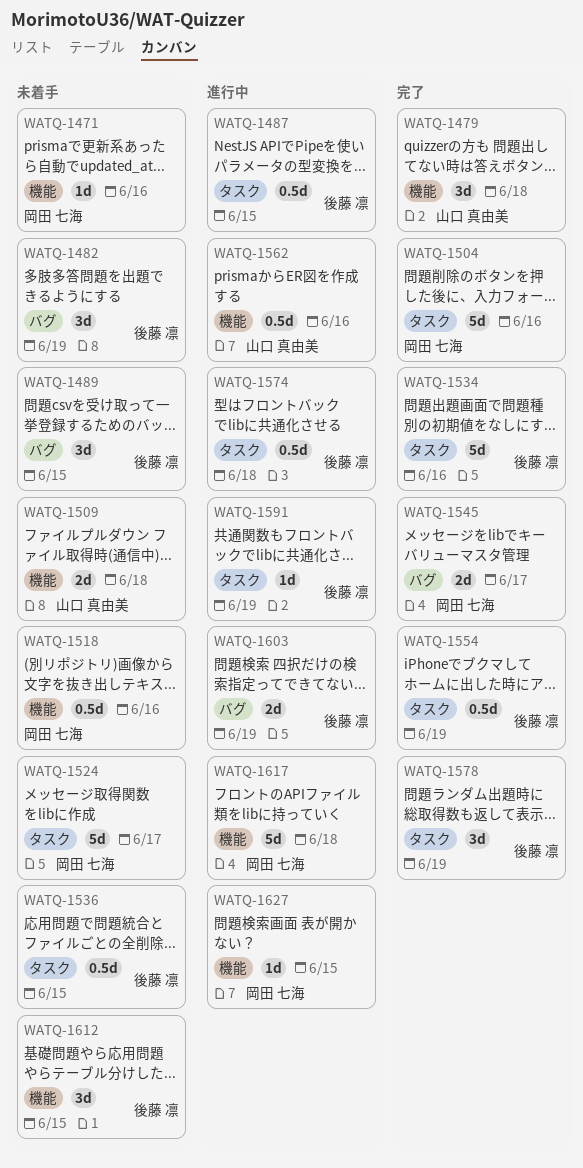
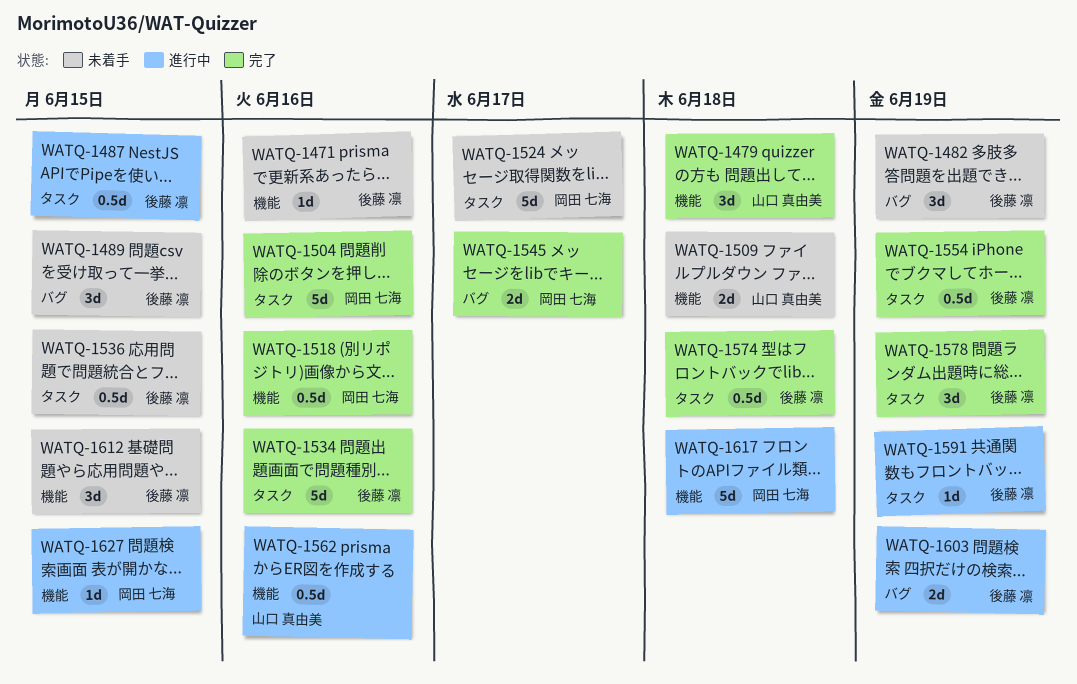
WATQ-1471, owner: 岡田 七海 -> 後藤 凛
WATQ-1518, status: 未着手 -> 完了
WATQ-1574, status: 進行中 -> 完了

